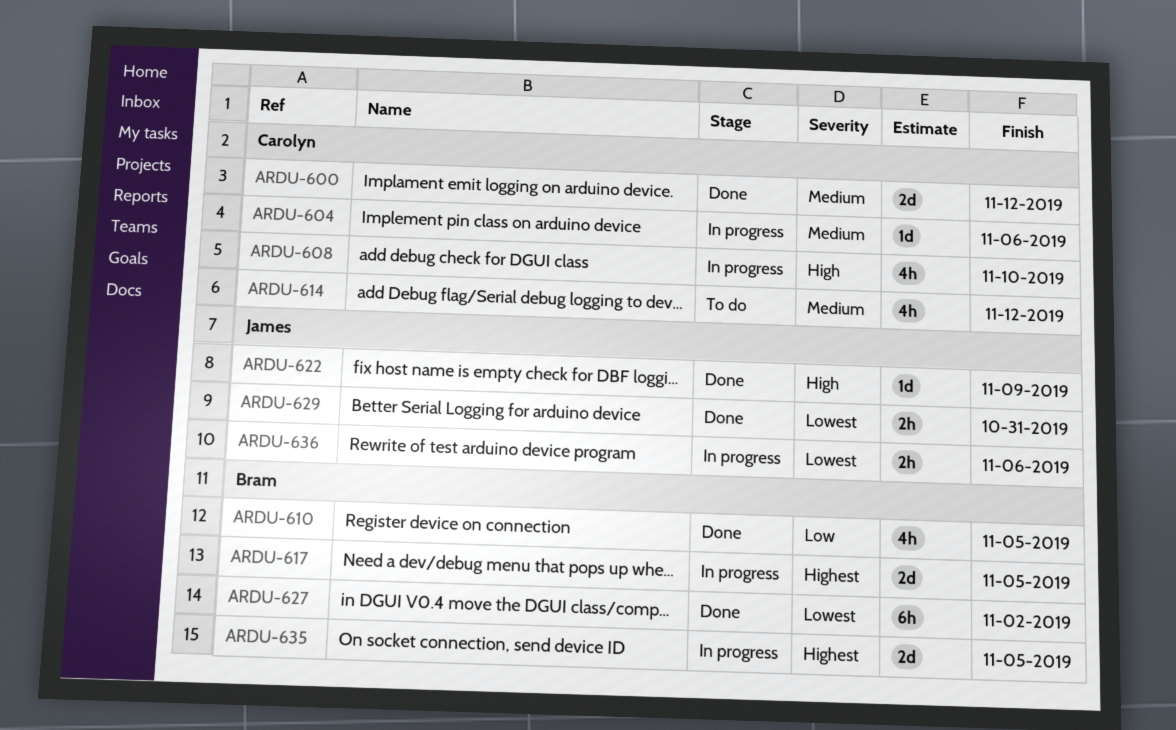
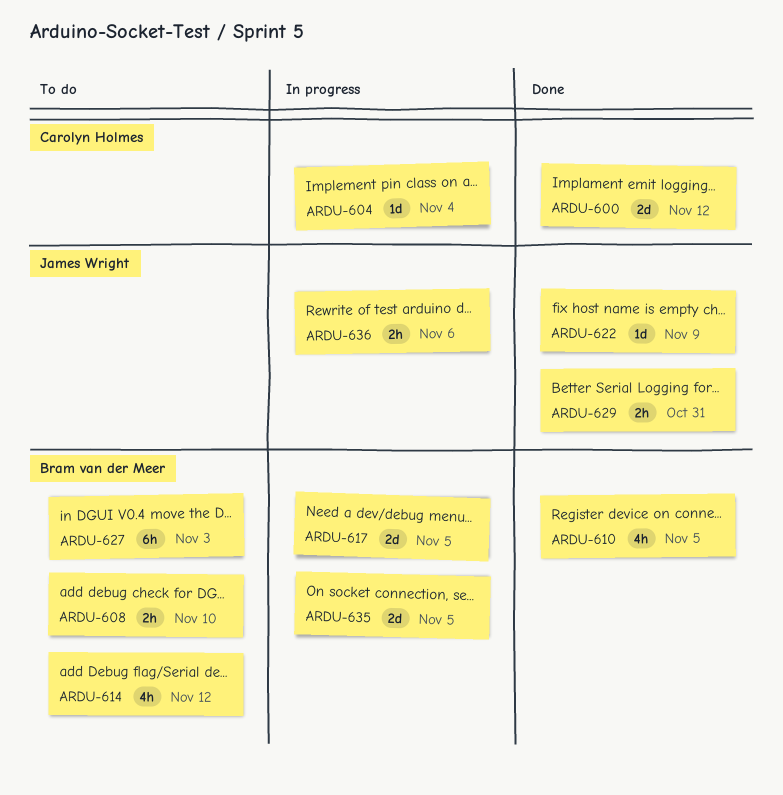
ARDU-604, due: Nov 6 -> Nov 4
ARDU-608, status: In progress -> To do
ARDU-608, owner: Carolyn Holmes -> Bram van der Meer
ARDU-608, estimate: 4h -> 2h
ARDU-614, owner: Carolyn Holmes -> Bram van der Meer
ARDU-627, status: Done -> To do
ARDU-627, due: Nov 2 -> Nov 3

